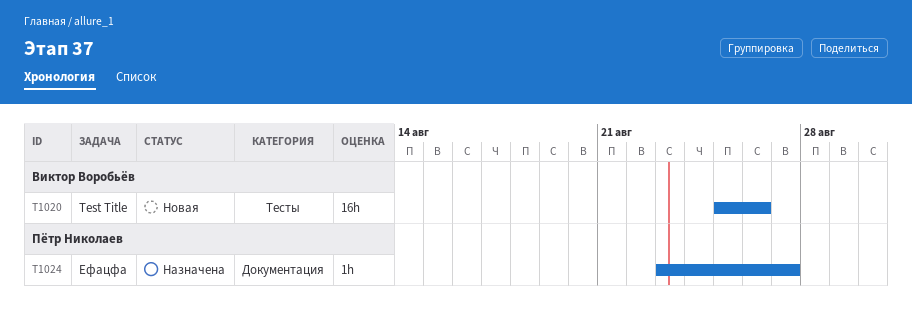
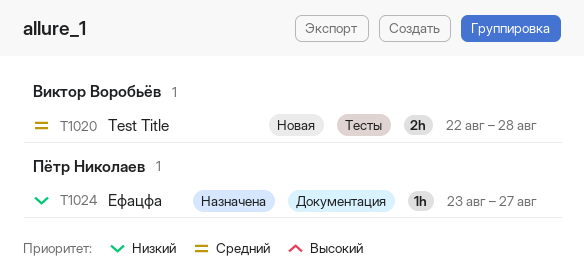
T1020, estimate: 16h -> 2h
T1020, start: Aug 25 -> Aug 22
T1020, due: Aug 26 -> Aug 28

